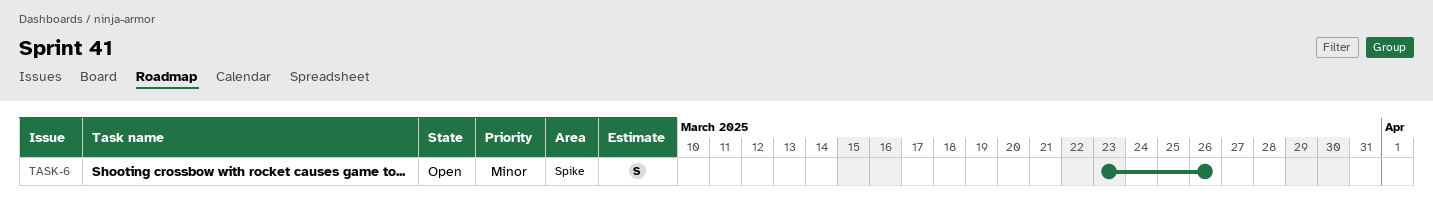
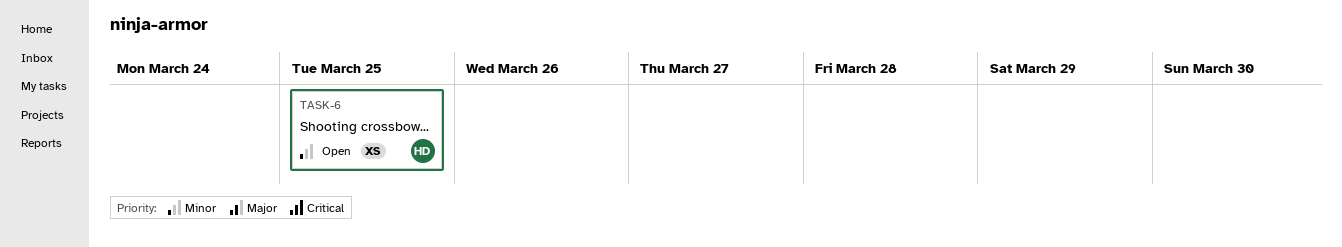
TASK-6, estimate: S -> XS
TASK-6, due: Mar 26 -> Mar 25

